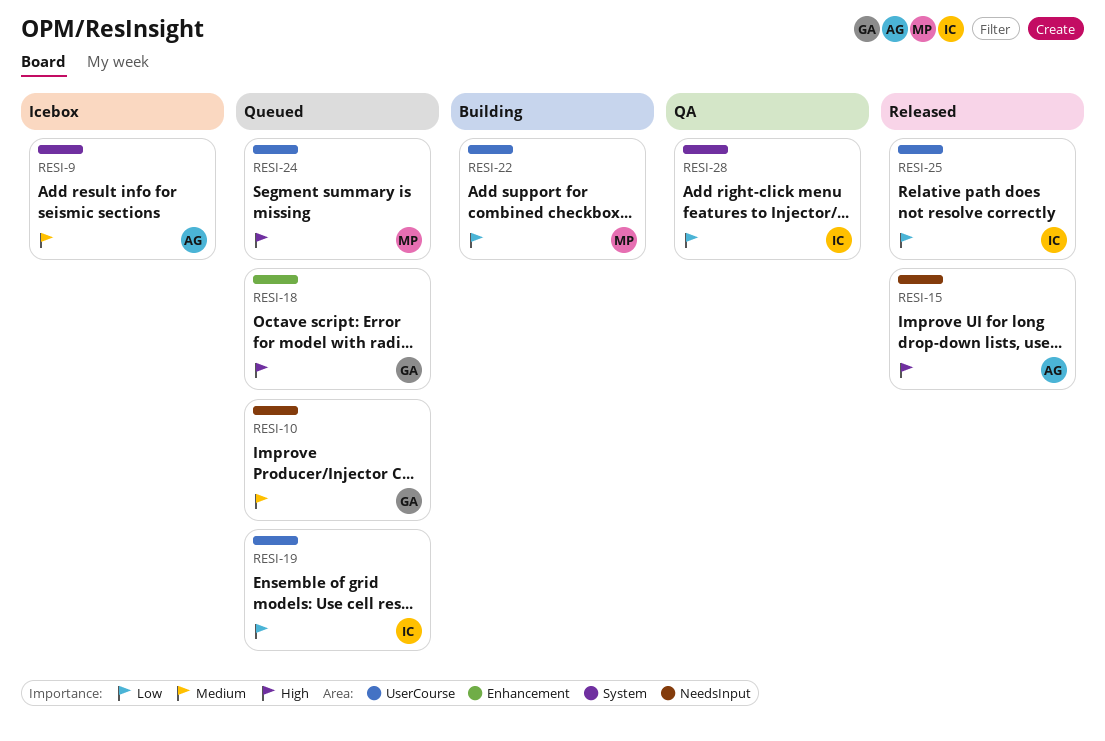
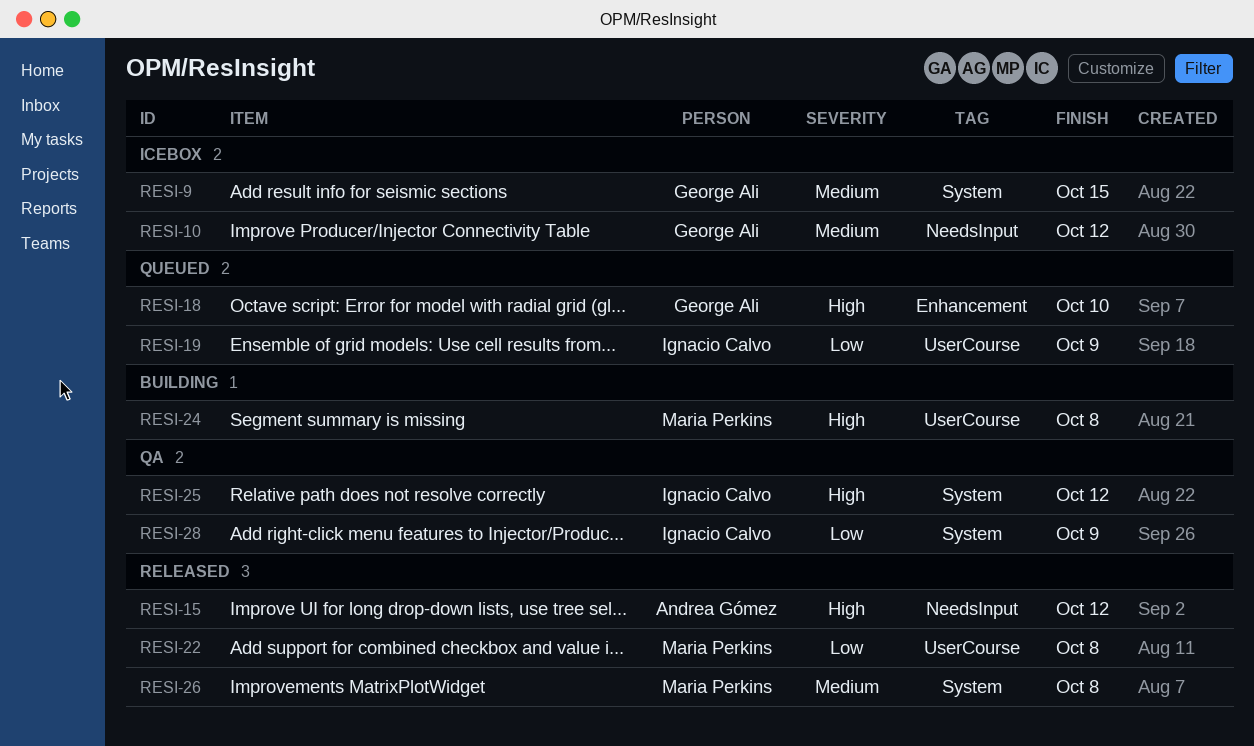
RESI-9, owner: Andrea Gómez -> George Ali
RESI-10, status: Queued -> Icebox
RESI-22, status: Building -> Released
RESI-24, status: Queued -> Building
RESI-25, status: Released -> QA
RESI-25, priority: Low -> High
RESI-25, label: UserCourse -> System
RESI-26: none -> present

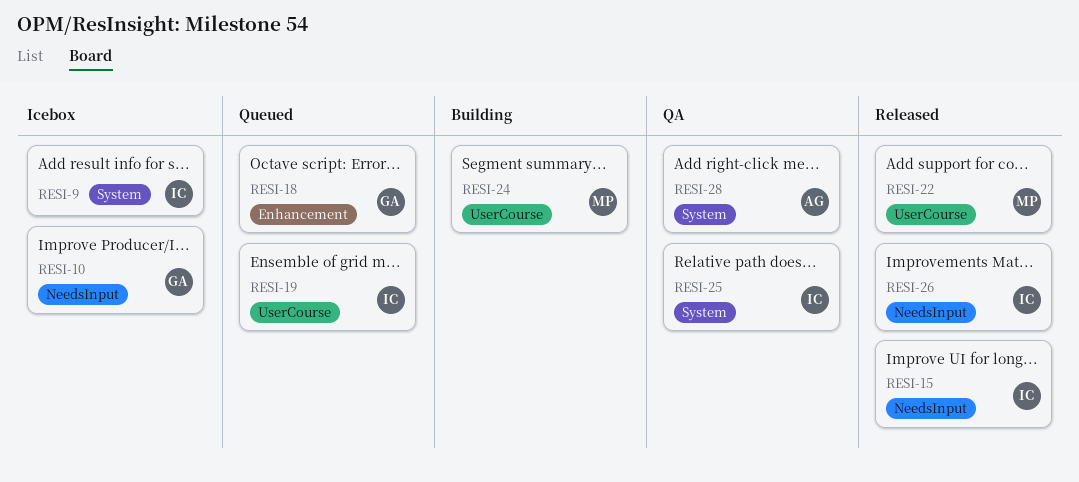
RESI-9, owner: George Ali -> Ignacio Calvo
RESI-15, owner: Andrea Gómez -> Ignacio Calvo
RESI-26, owner: Maria Perkins -> Ignacio Calvo
RESI-26, label: System -> NeedsInput
RESI-28, owner: Ignacio Calvo -> Andrea Gómez

